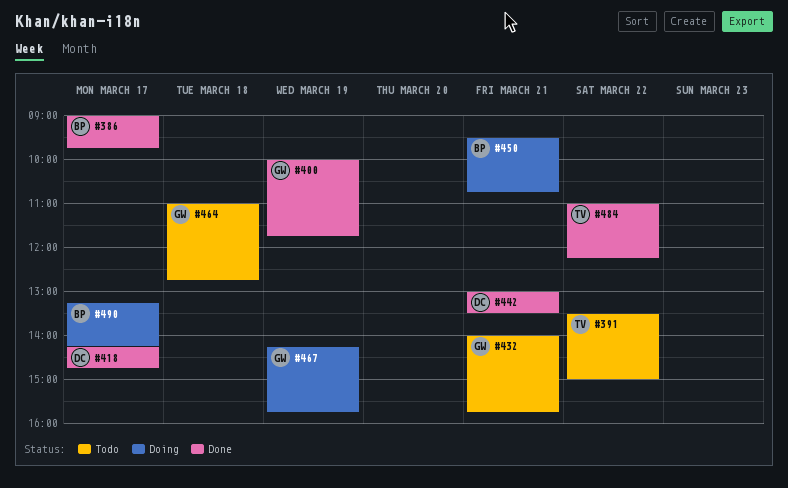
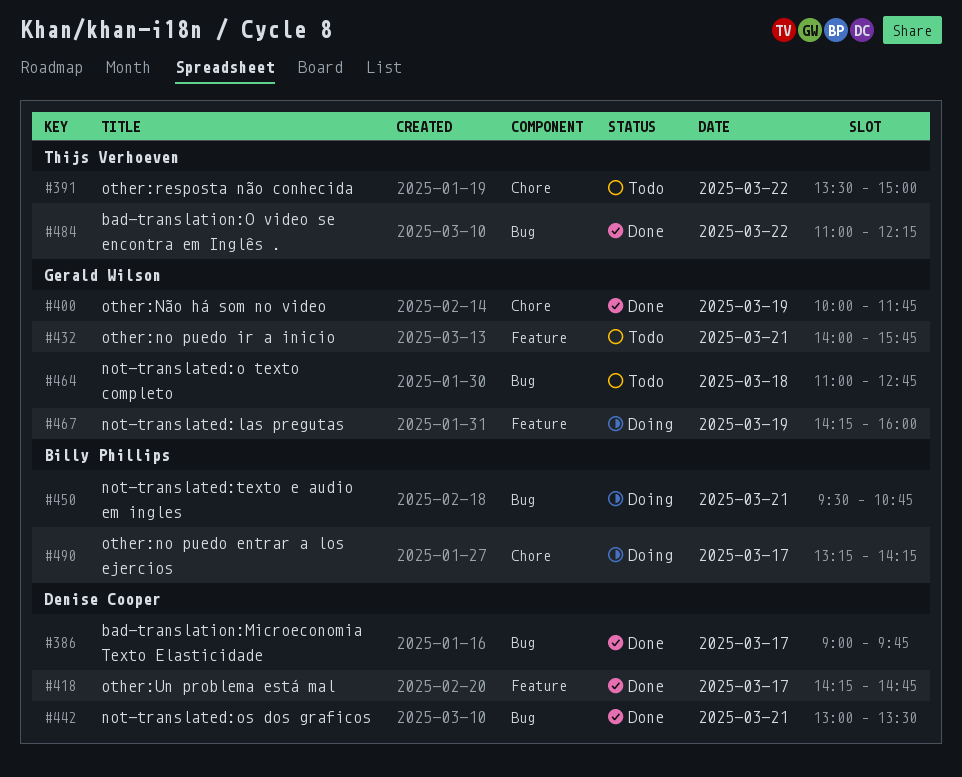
#386, owner: Billy Phillips -> Denise Cooper
#467, ends: 15:45 -> 16:00

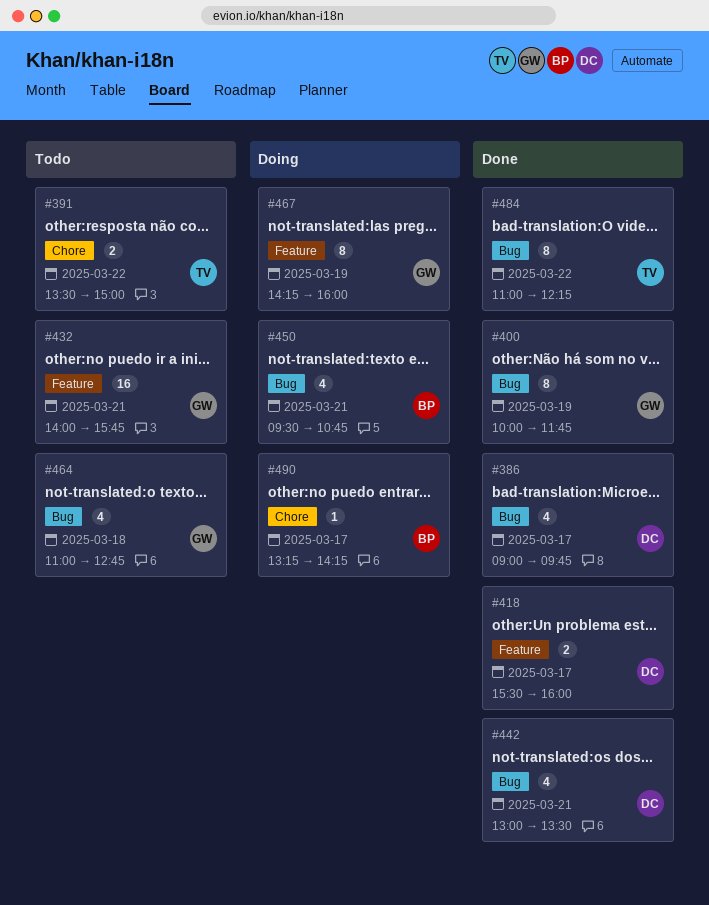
#400, label: Chore -> Bug
#418, begins: 14:15 -> 15:30
#418, ends: 14:45 -> 16:00

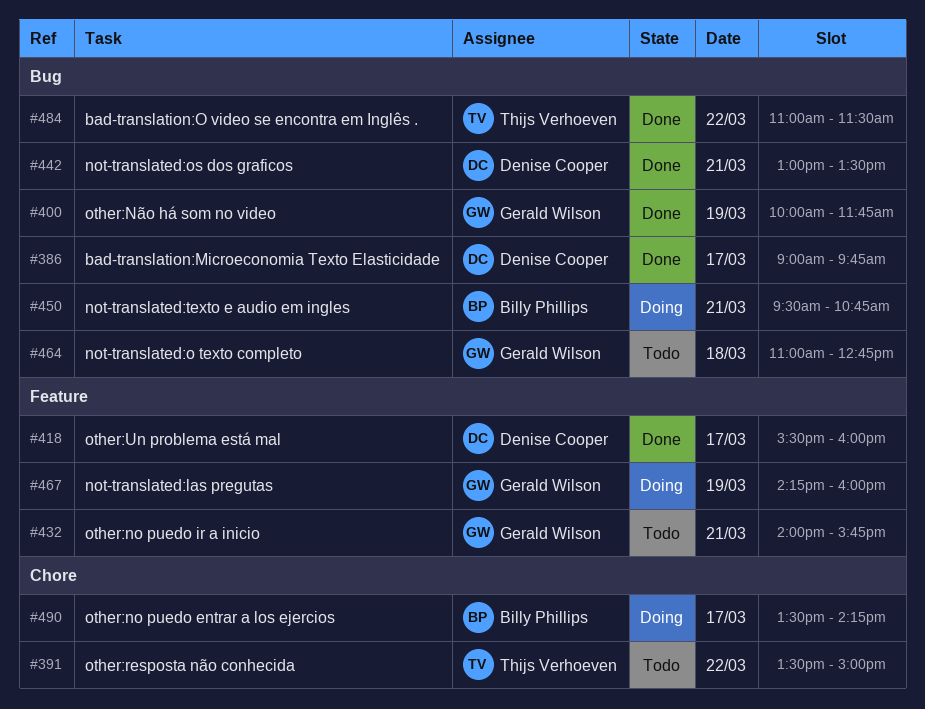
#484, ends: 12:15 -> 11:30
#490, begins: 13:15 -> 13:30

